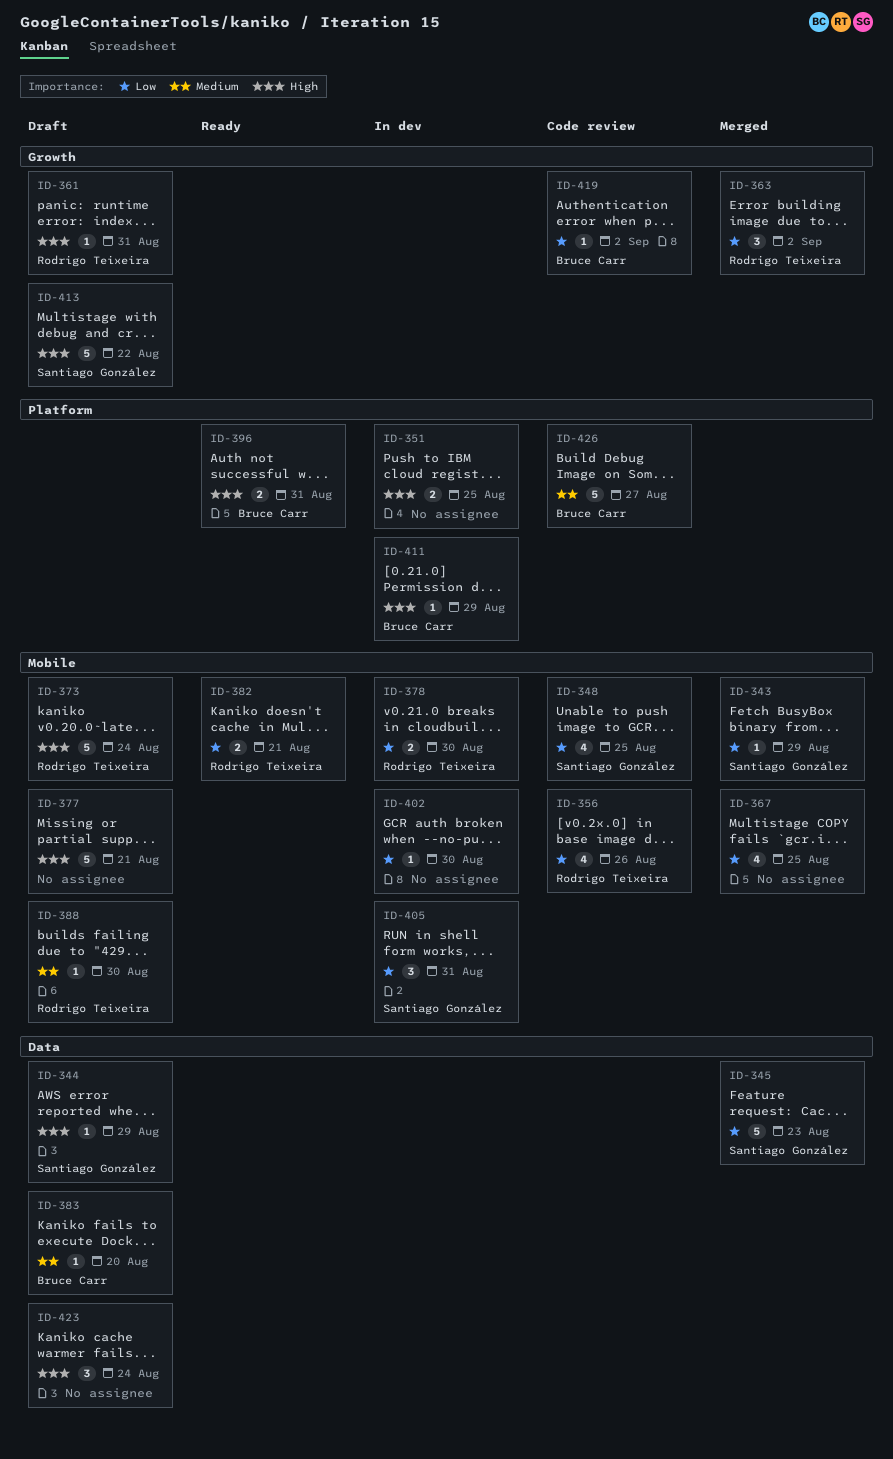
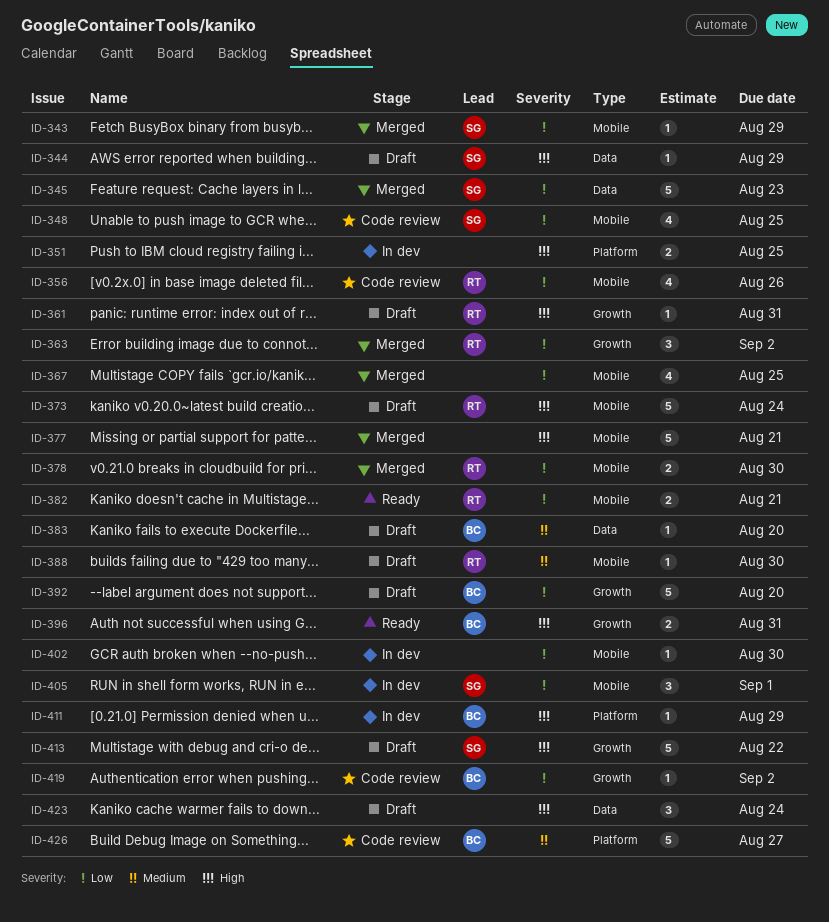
ID-377, status: Draft -> Merged
ID-378, status: In dev -> Merged
ID-392: none -> present
ID-396, label: Platform -> Growth
ID-405, due: Aug 31 -> Sep 1

